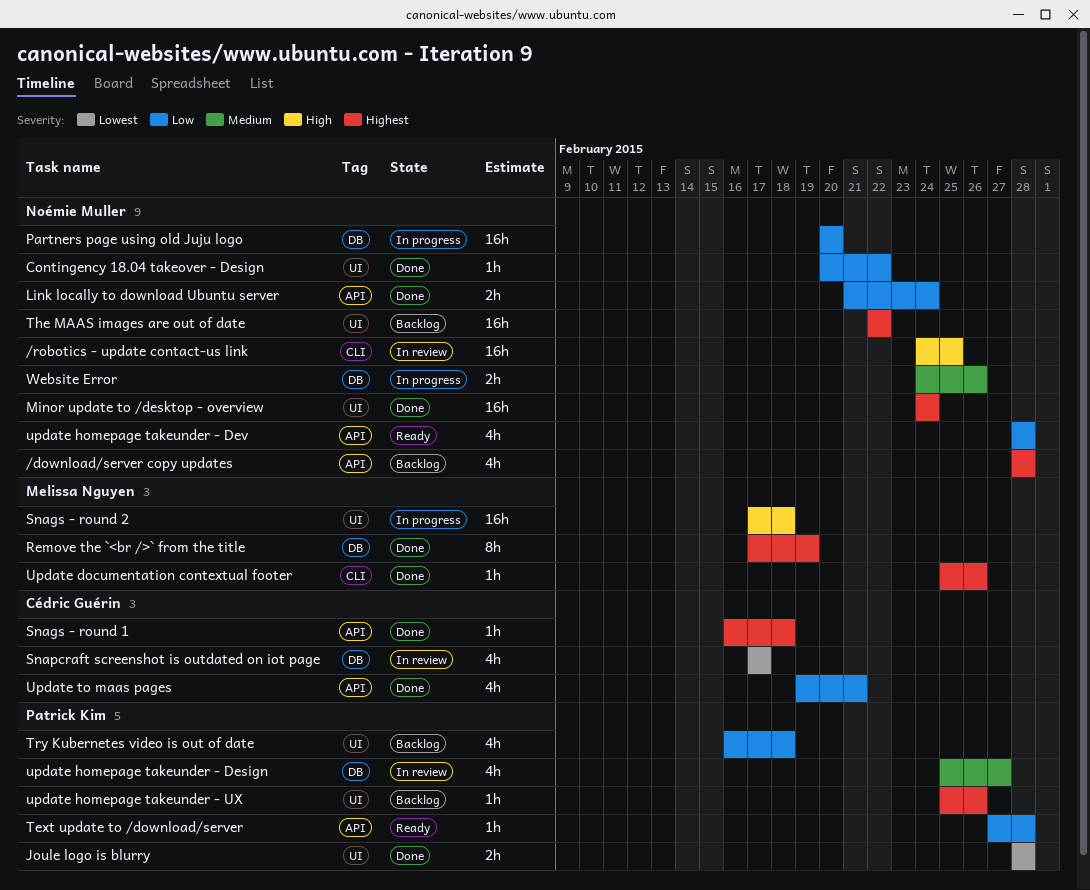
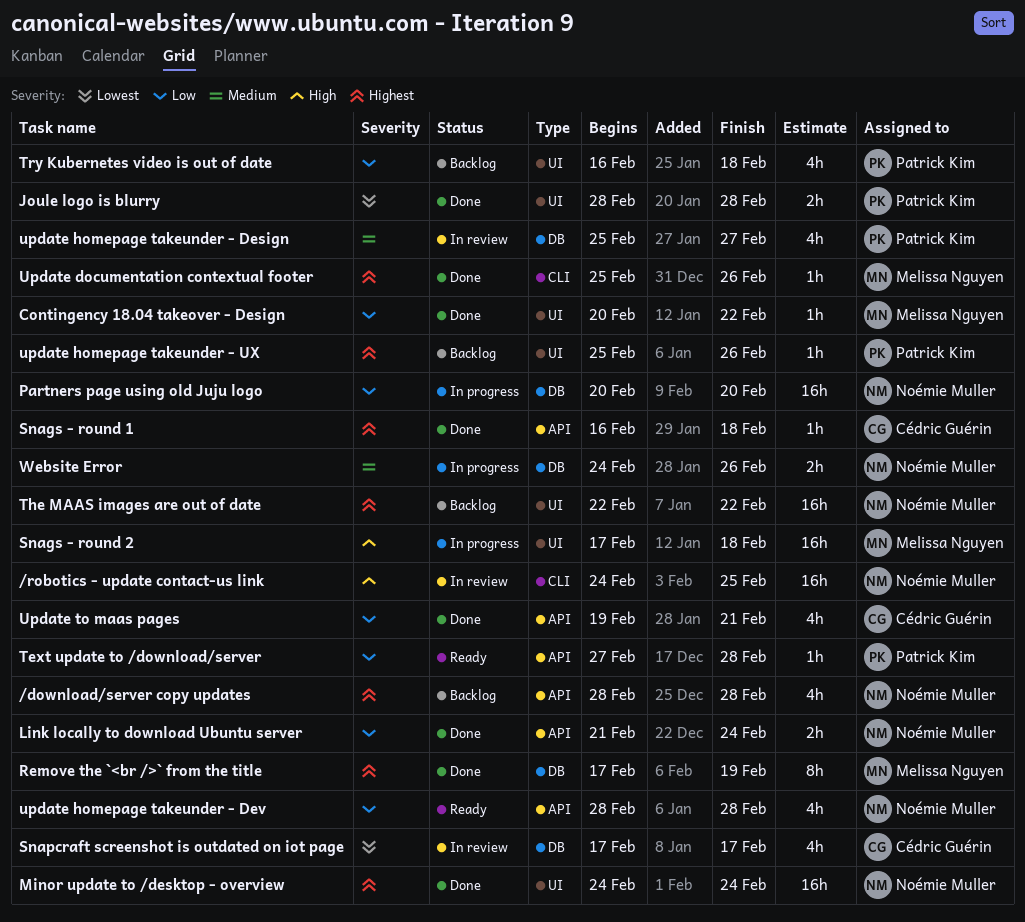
Contingency 18.04 takeover - Design, owner: Noémie Muller -> Melissa Nguyen

